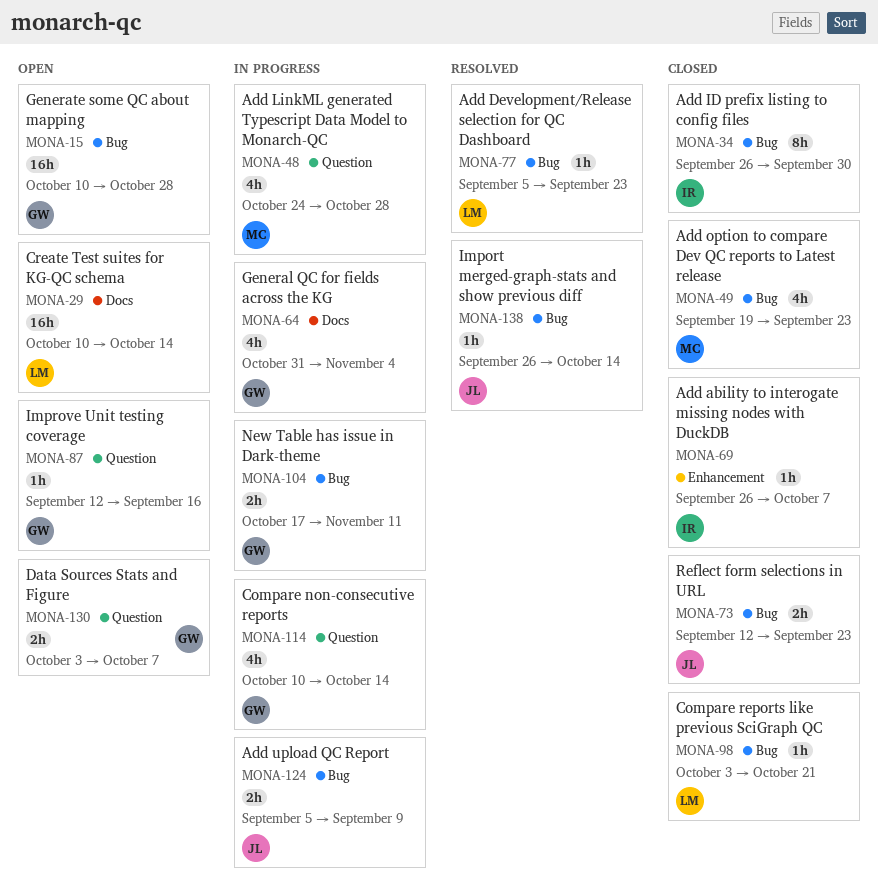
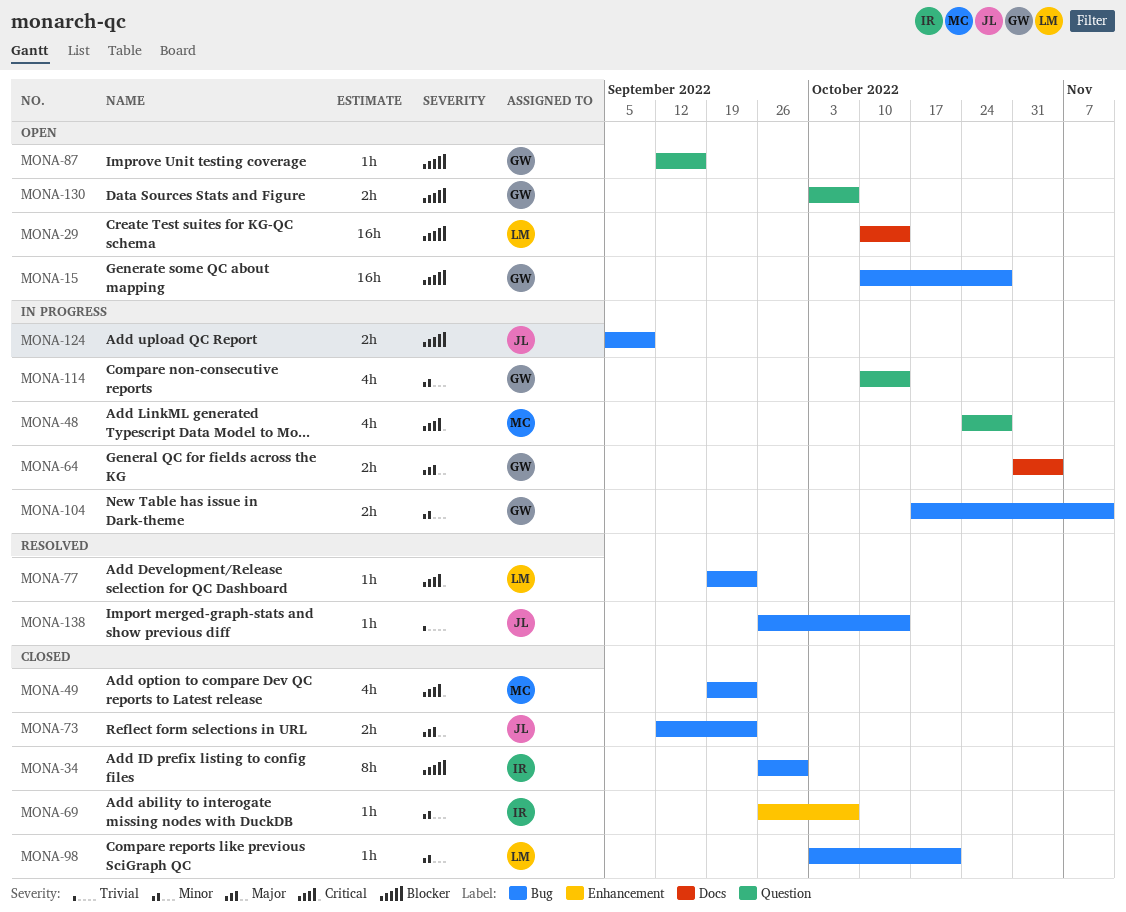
MONA-64, estimate: 4h -> 2h
MONA-77, start: Sep 5 -> Sep 19

